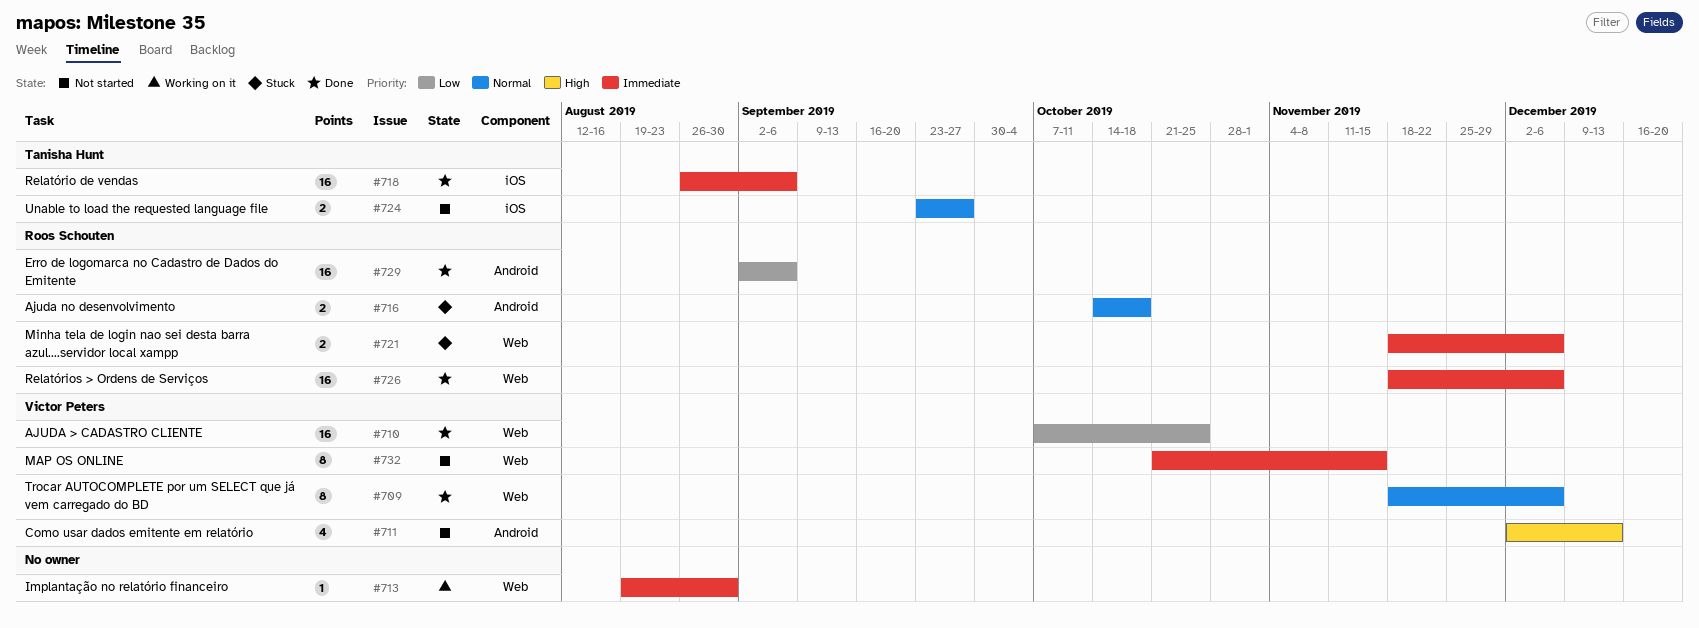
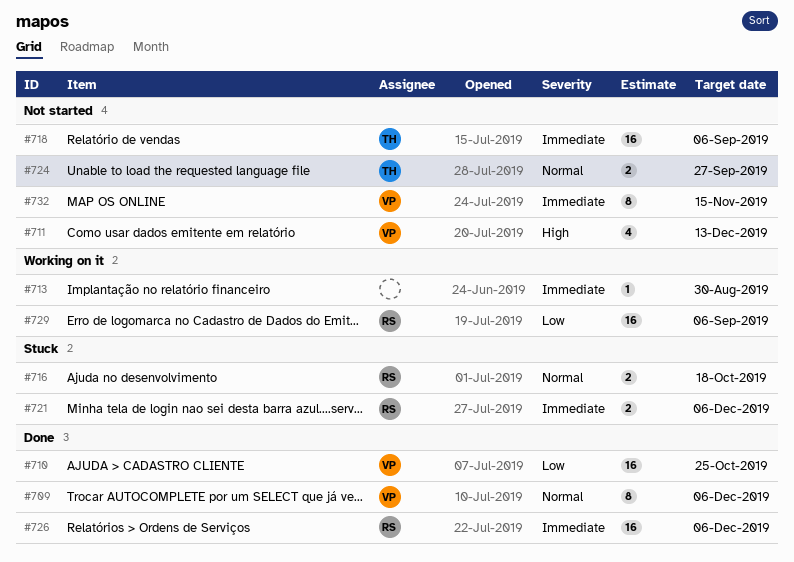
#718, status: Done -> Not started
#729, status: Done -> Working on it

